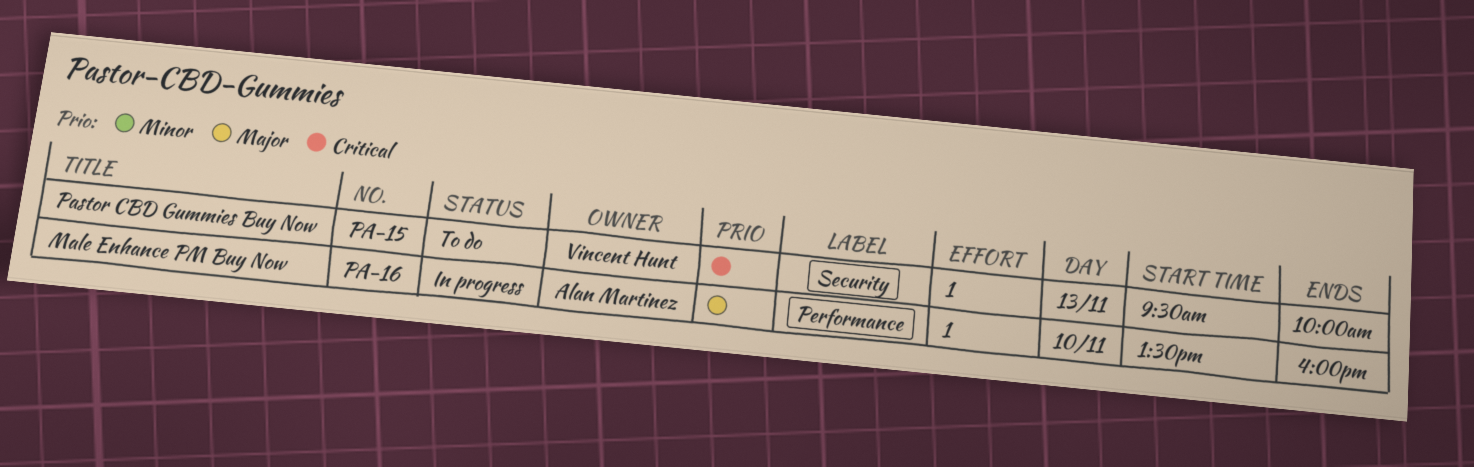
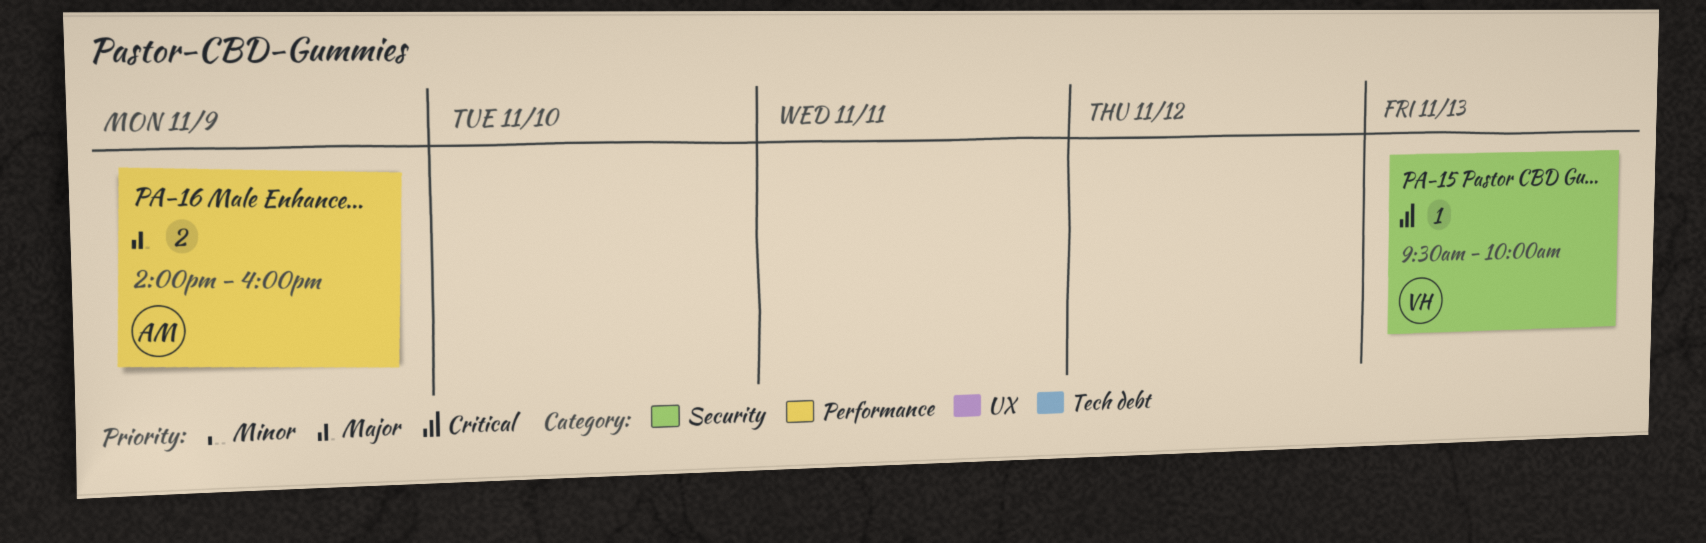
PA-16, estimate: 1 -> 2
PA-16, day: Nov 10 -> Nov 9
PA-16, begins: 13:30 -> 14:00

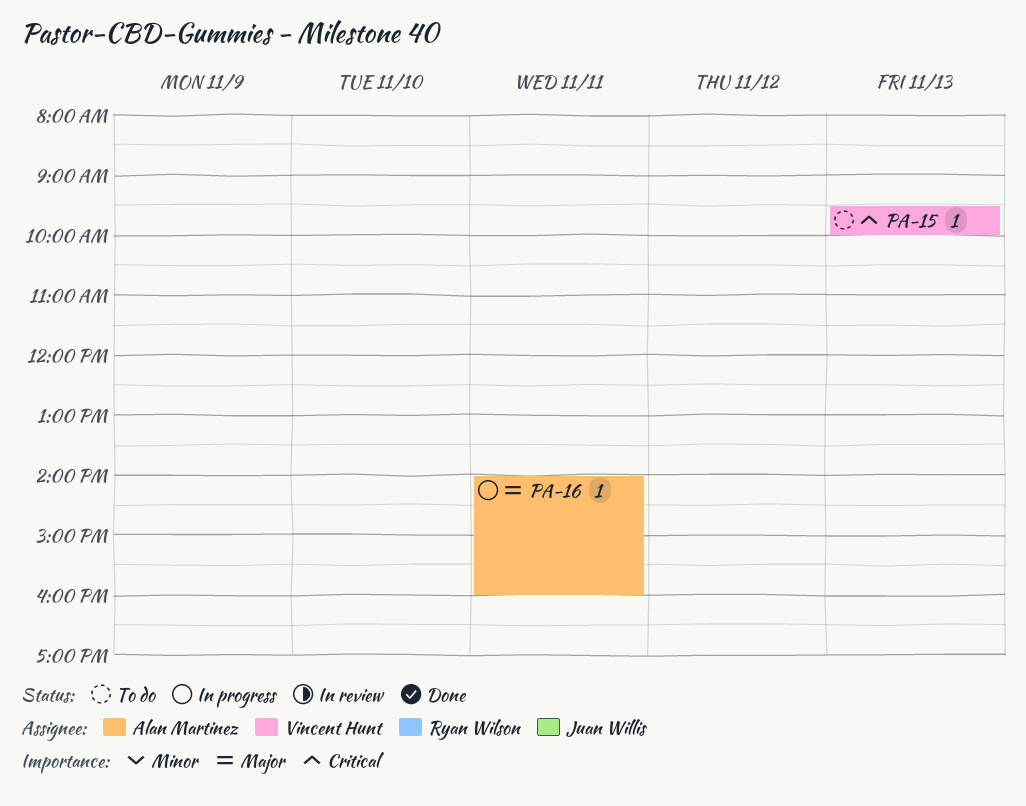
PA-16, estimate: 2 -> 1
PA-16, day: Nov 9 -> Nov 11

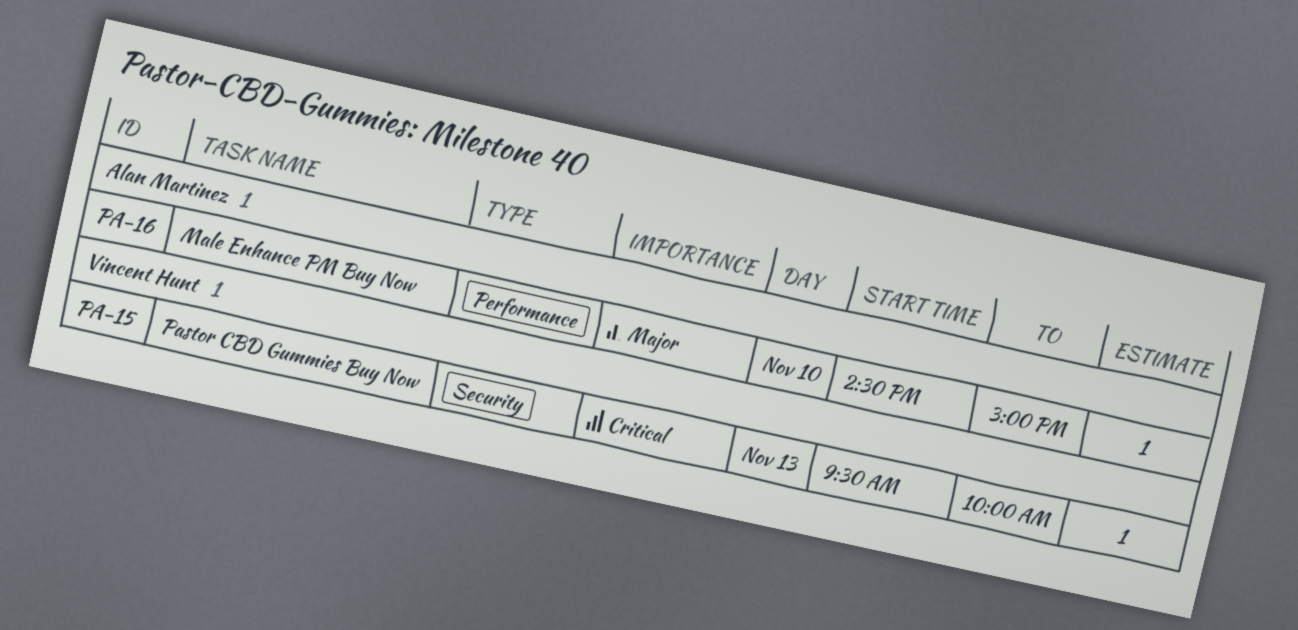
PA-16, day: Nov 11 -> Nov 10
PA-16, begins: 14:00 -> 14:30
PA-16, ends: 16:00 -> 15:00

